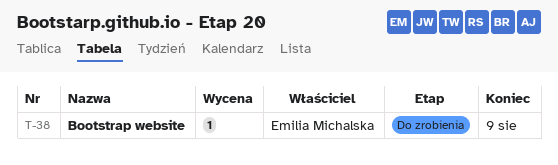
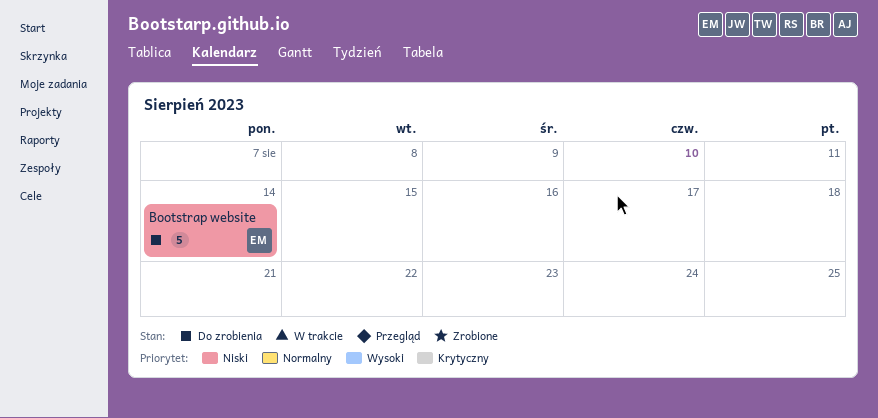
Bootstrap website, estimate: 1 -> 5
Bootstrap website, due: Aug 9 -> Aug 14

